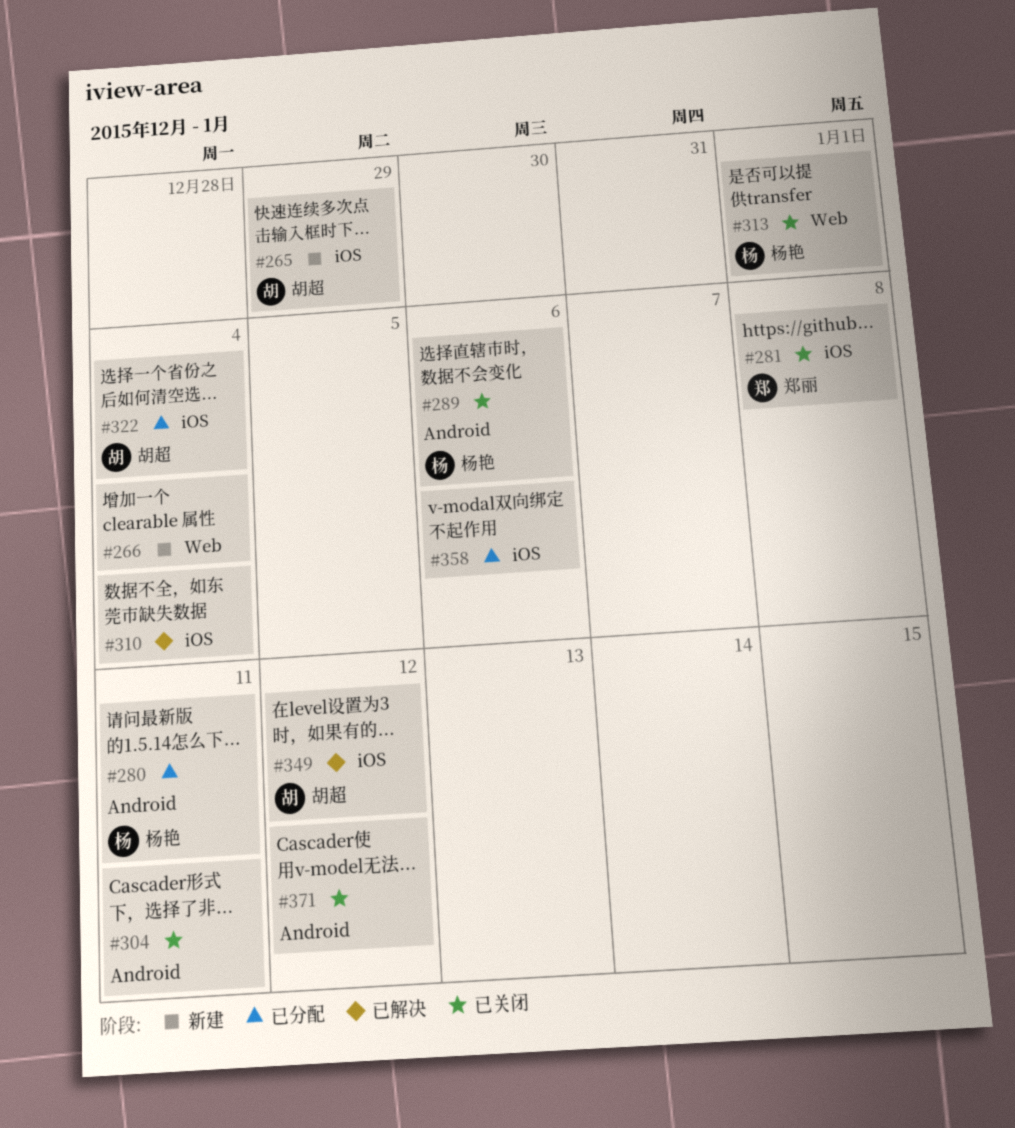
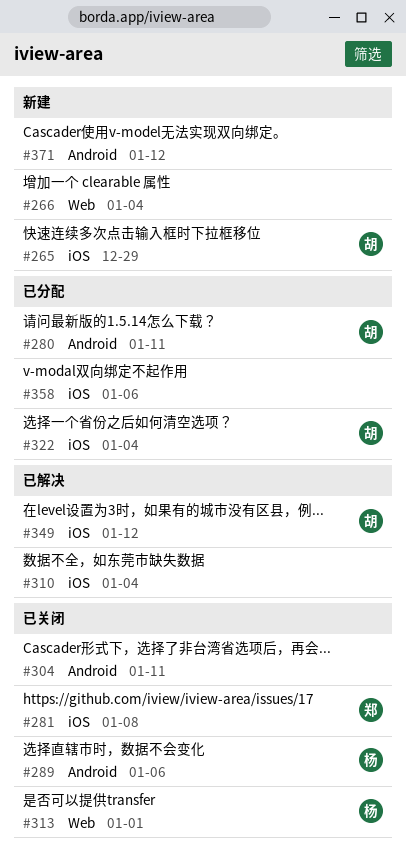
#280, owner: 杨艳 -> 胡超
#371, status: 已关闭 -> 新建

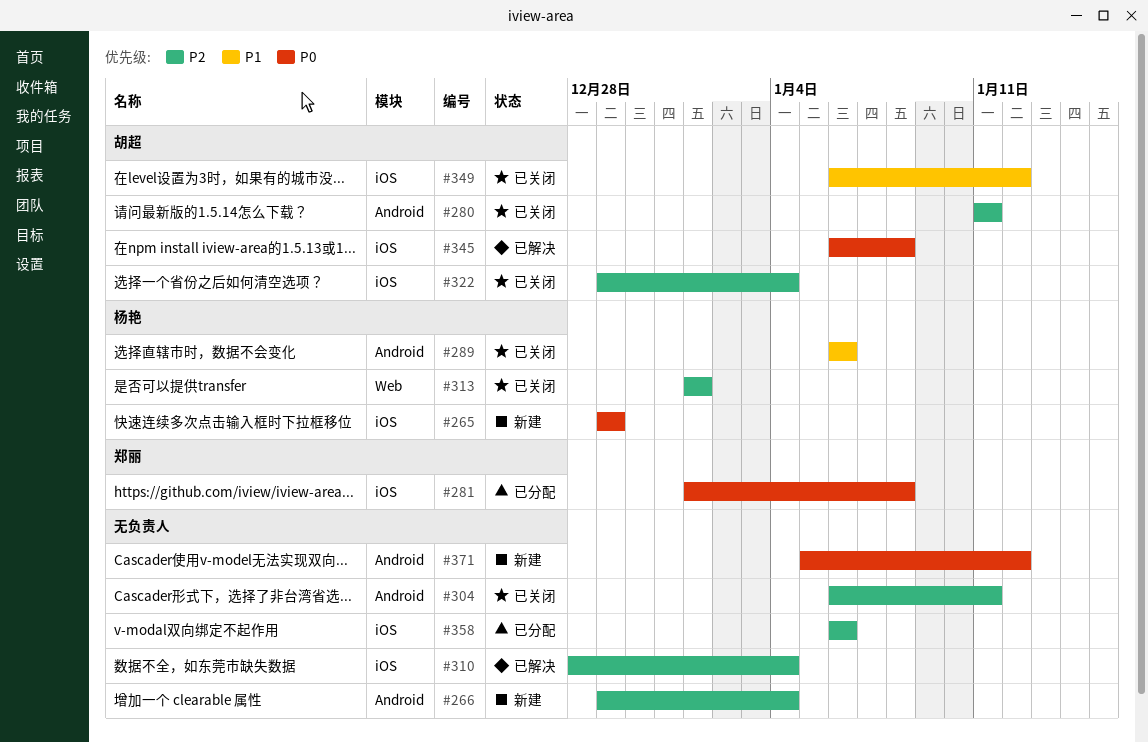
#265, owner: 胡超 -> 杨艳
#266, label: Web -> Android
#280, status: 已分配 -> 已关闭
#281, status: 已关闭 -> 已分配
#322, status: 已分配 -> 已关闭
#345: none -> present
#349, status: 已解决 -> 已关闭

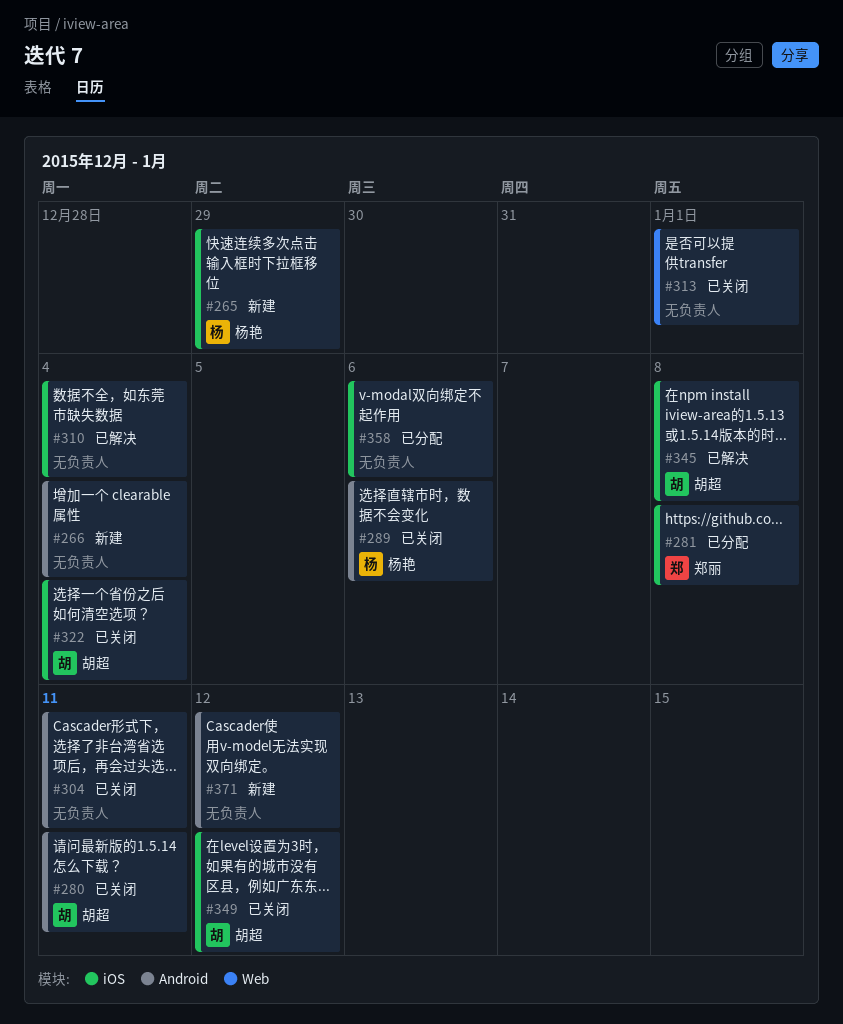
#313, owner: 杨艳 -> none

